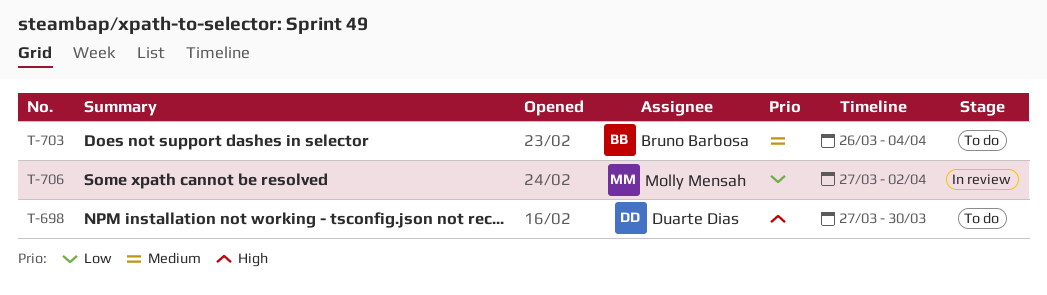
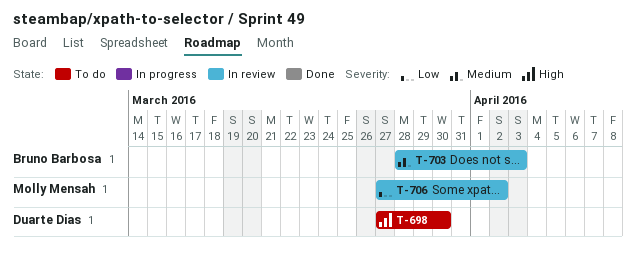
T-703, status: To do -> In review
T-703, start: Mar 26 -> Mar 28
T-703, due: Apr 4 -> Apr 3

